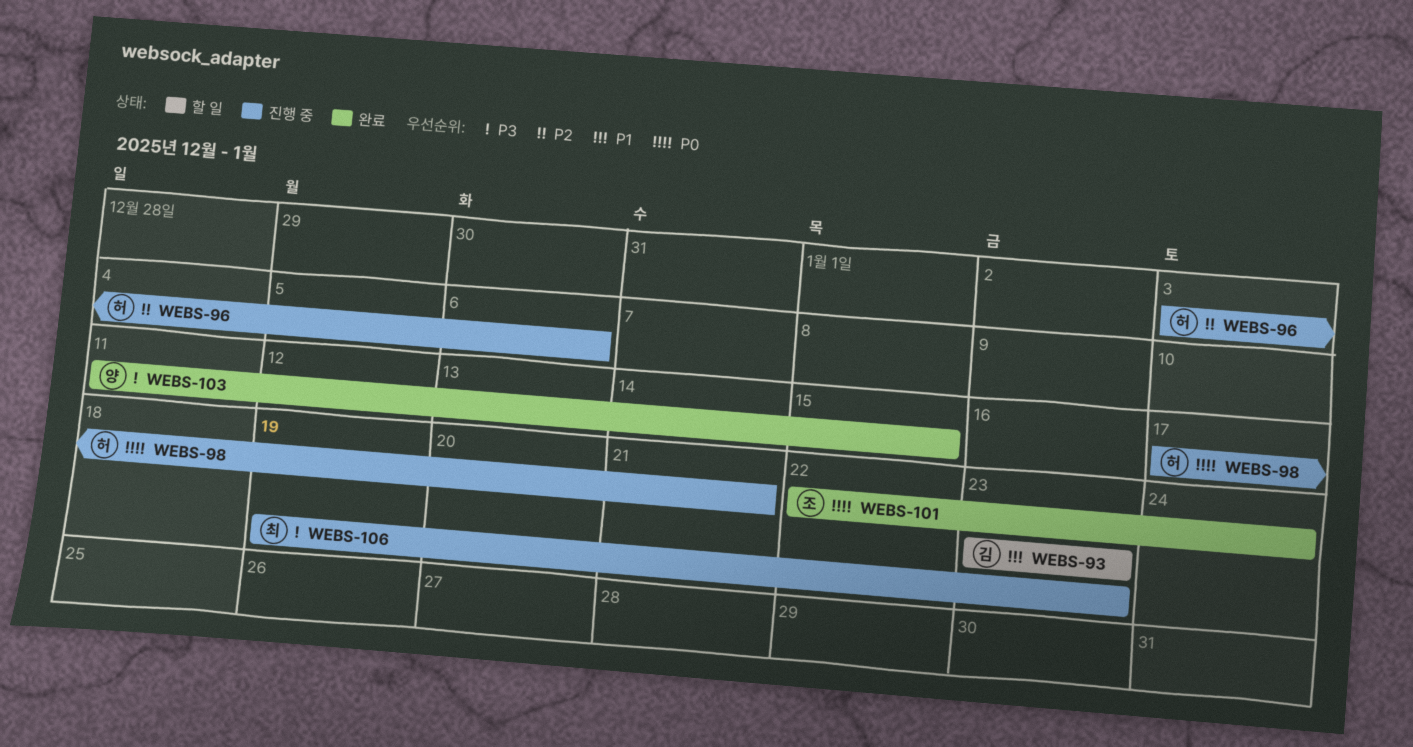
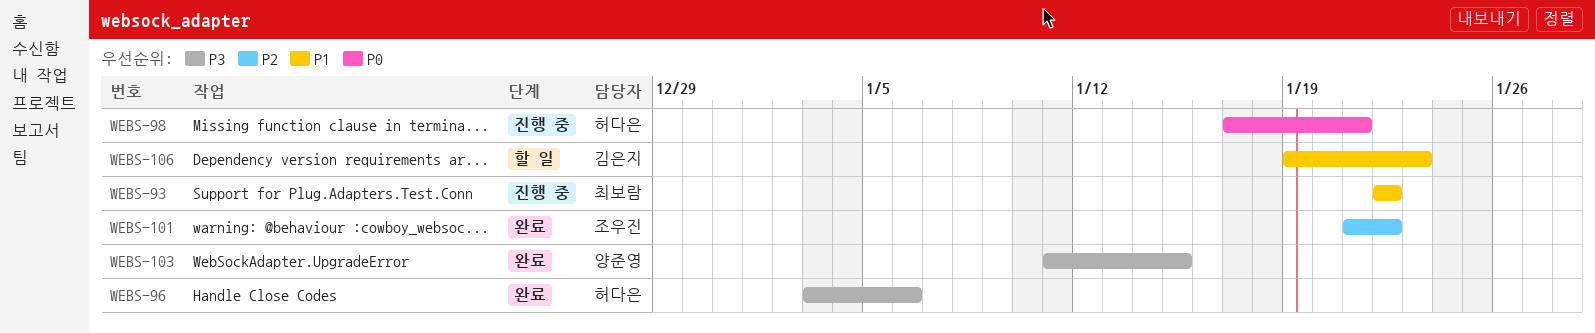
WEBS-93, status: 할 일 -> 진행 중
WEBS-93, owner: 김은지 -> 최보람
WEBS-93, start: Jan 23 -> Jan 22
WEBS-93, due: Jan 23 -> Jan 22
WEBS-96, status: 진행 중 -> 완료
WEBS-96, priority: P2 -> P3
WEBS-101, priority: P0 -> P2
WEBS-101, start: Jan 22 -> Jan 21
WEBS-101, due: Jan 24 -> Jan 22
WEBS-106, status: 진행 중 -> 할 일
WEBS-106, owner: 최보람 -> 김은지
WEBS-106, priority: P3 -> P1

